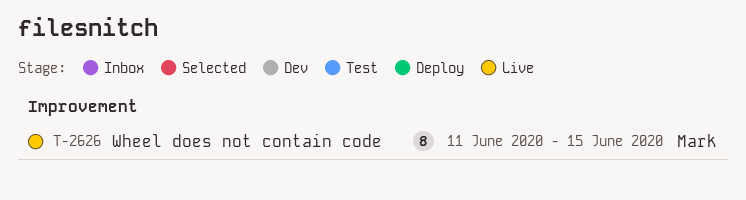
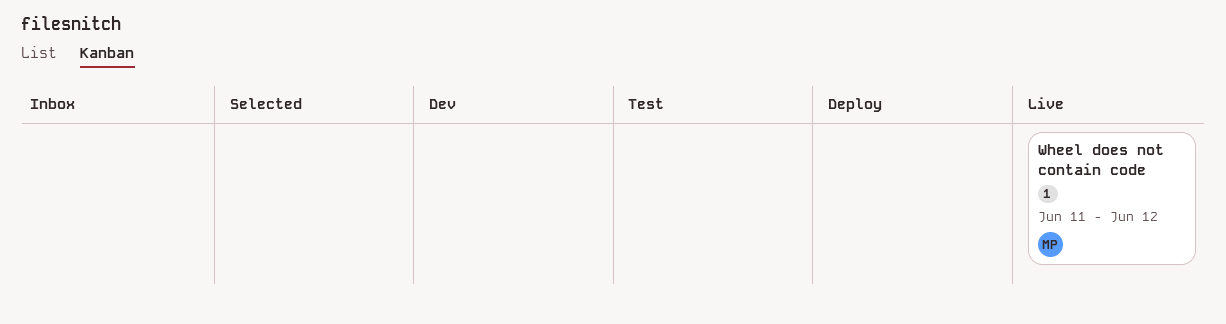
Wheel does not contain code, estimate: 8 -> 1
Wheel does not contain code, due: Jun 15 -> Jun 12

